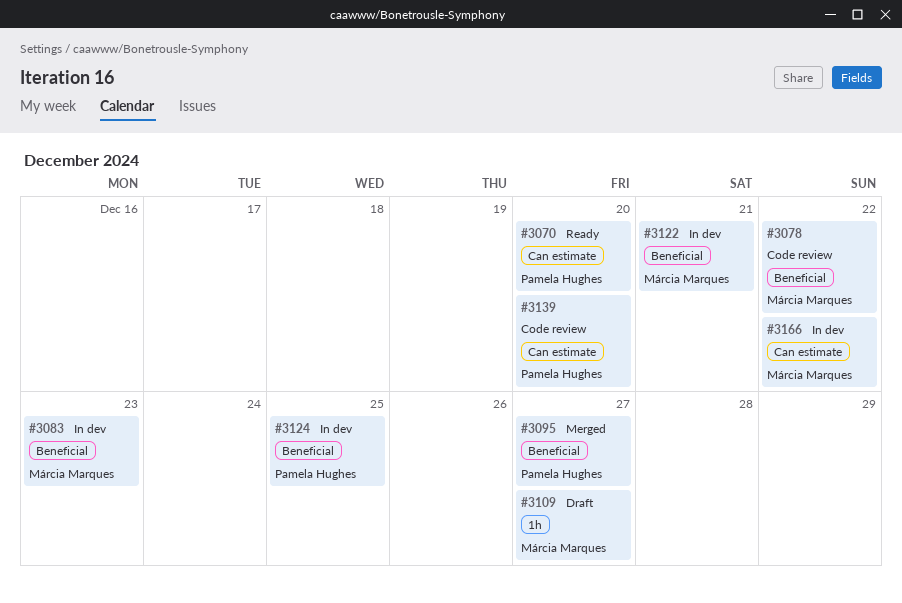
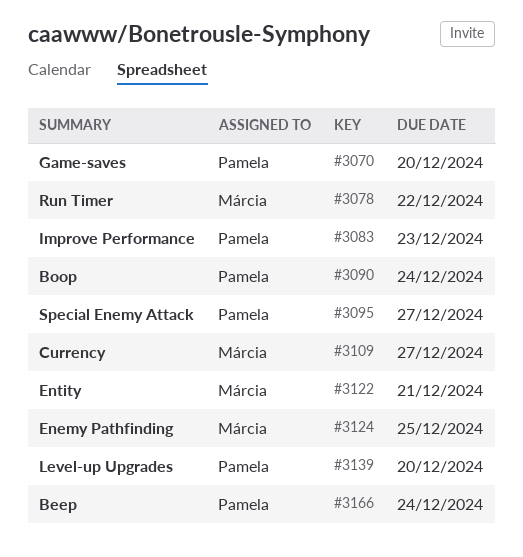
#3083, owner: Márcia Marques -> Pamela Hughes
#3090: none -> present
#3124, owner: Pamela Hughes -> Márcia Marques
#3166, owner: Márcia Marques -> Pamela Hughes
#3166, due: Dec 22 -> Dec 24

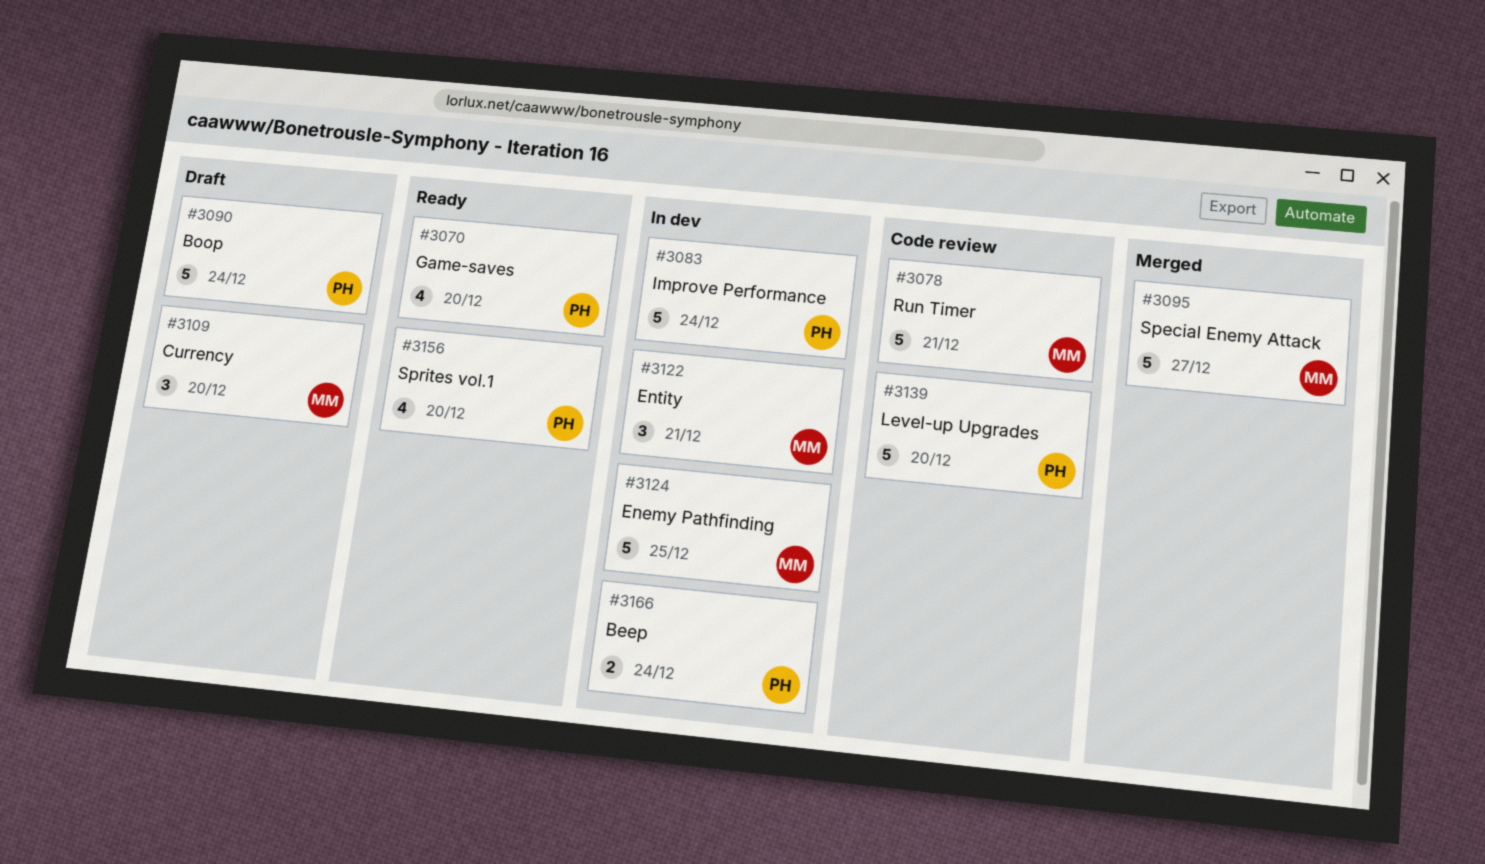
#3078, due: Dec 22 -> Dec 21
#3083, due: Dec 23 -> Dec 24
#3095, owner: Pamela -> Márcia
#3109, due: Dec 27 -> Dec 20
#3156: none -> present

